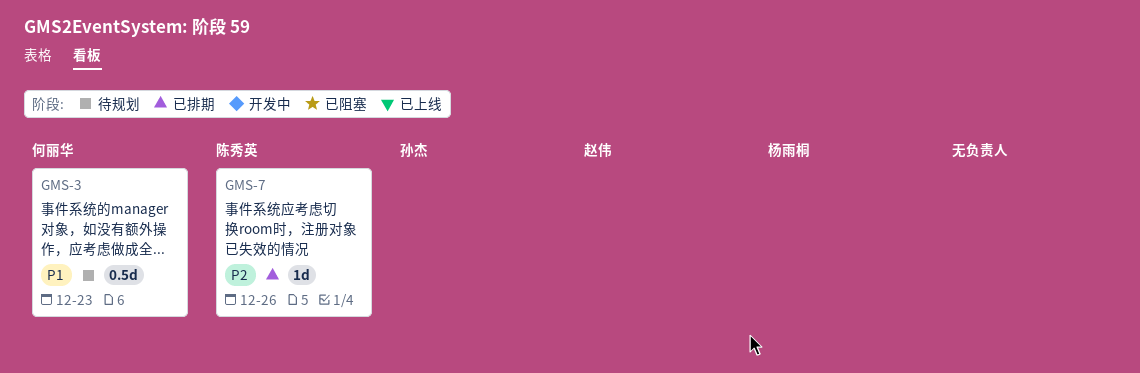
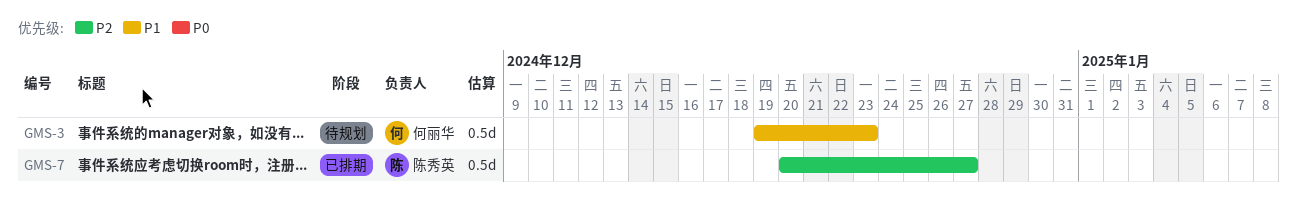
GMS-7, estimate: 1d -> 0.5d
GMS-7, due: Dec 26 -> Dec 27

